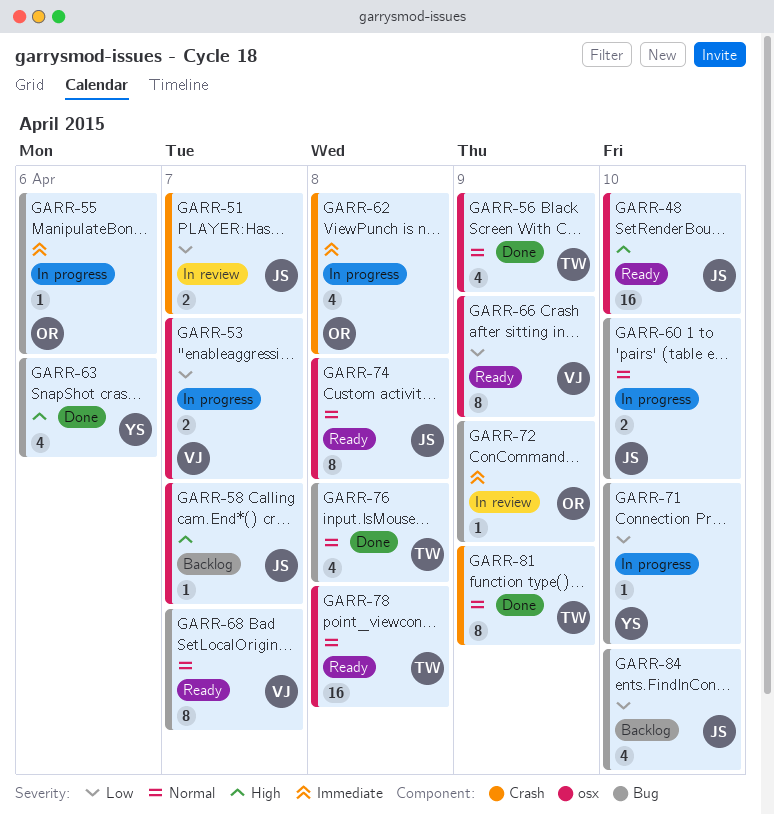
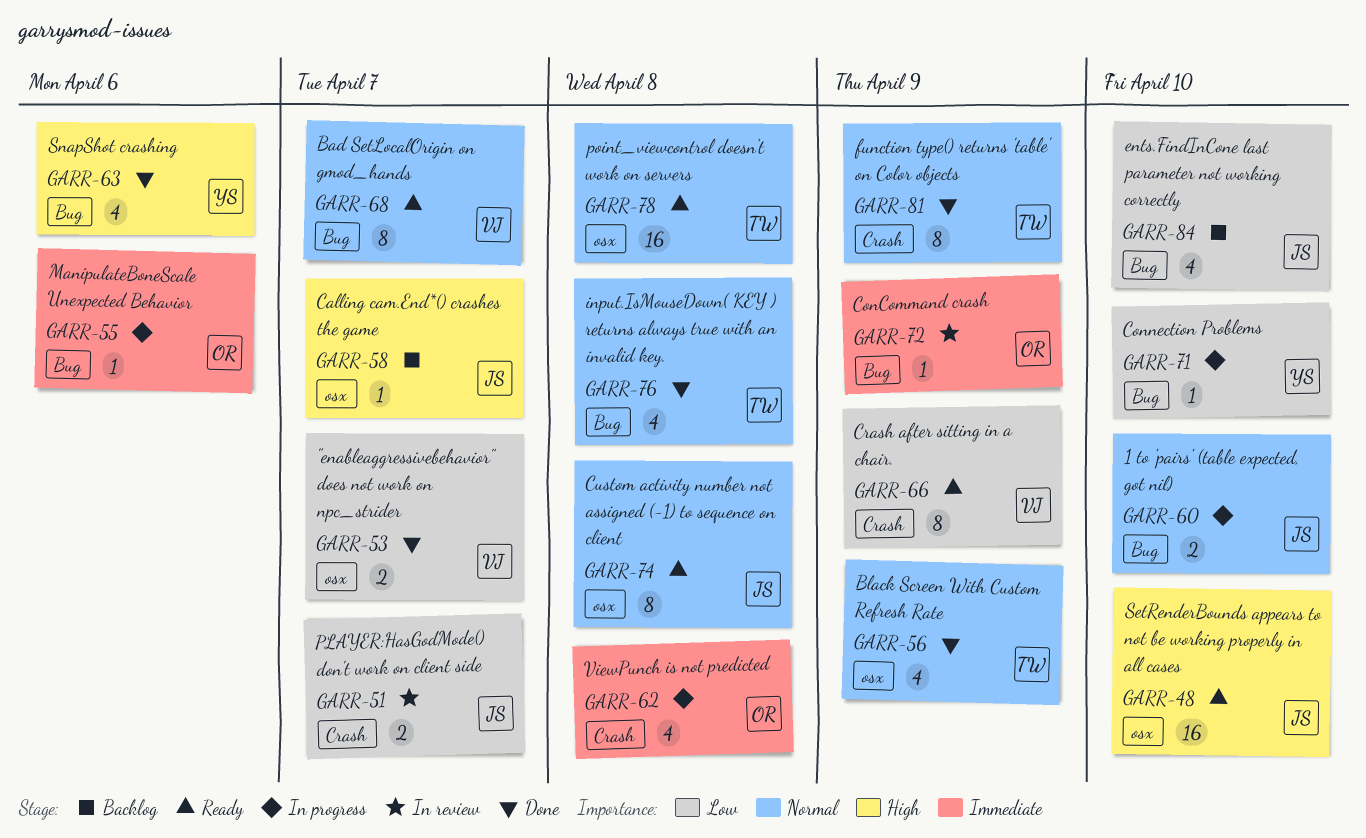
GARR-53, status: In progress -> Done
GARR-66, label: osx -> Crash

